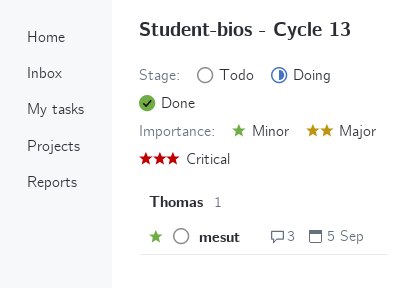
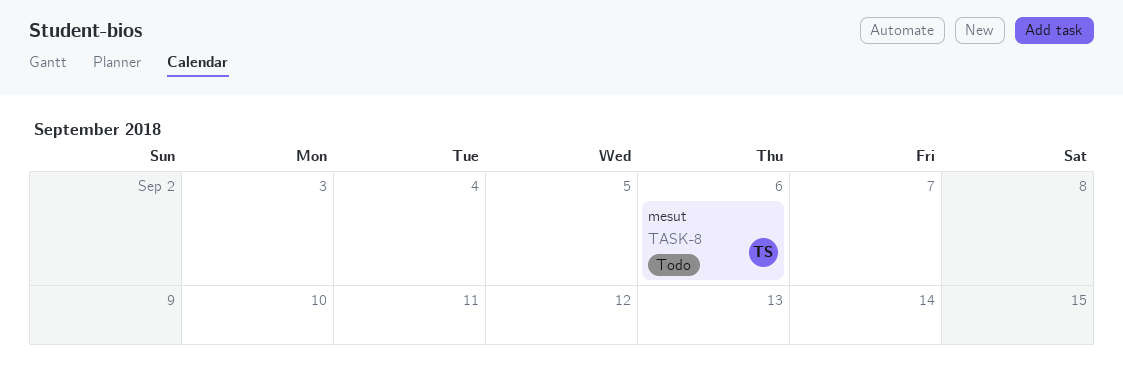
mesut, due: Sep 5 -> Sep 6

